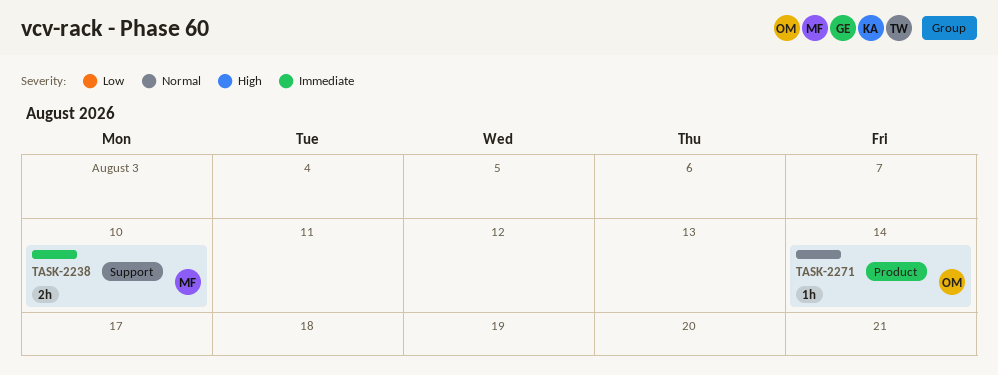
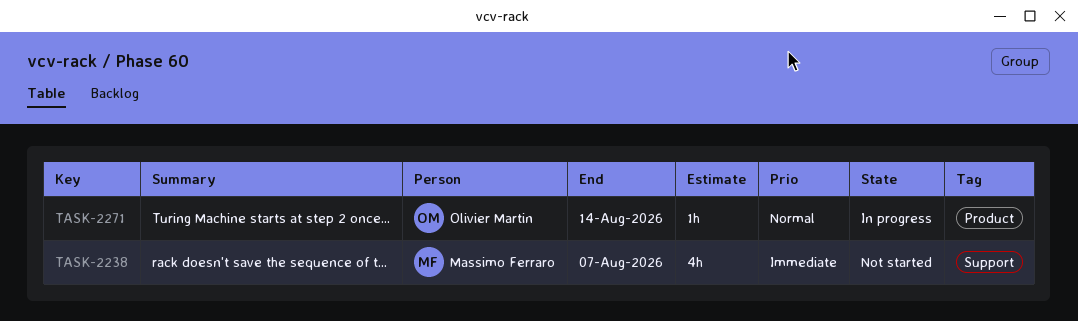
TASK-2238, estimate: 2h -> 4h
TASK-2238, due: Aug 10 -> Aug 7

